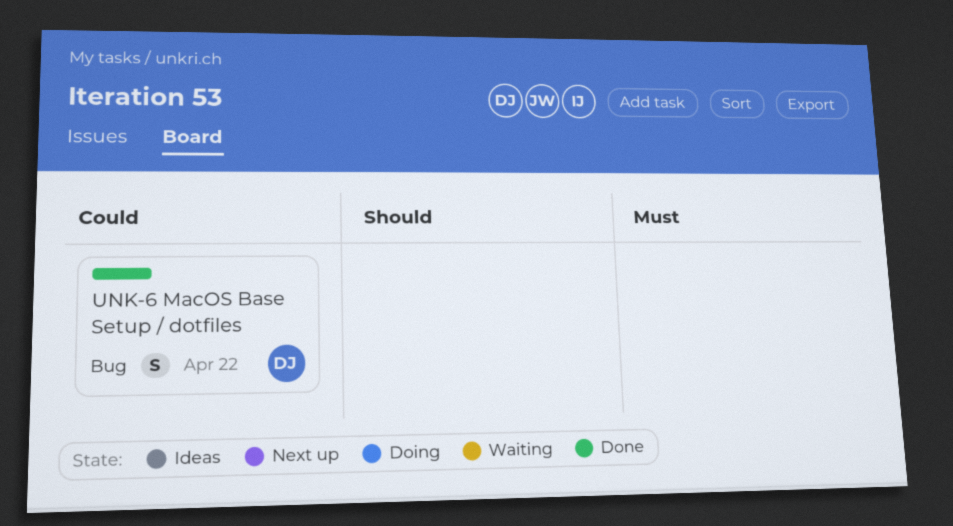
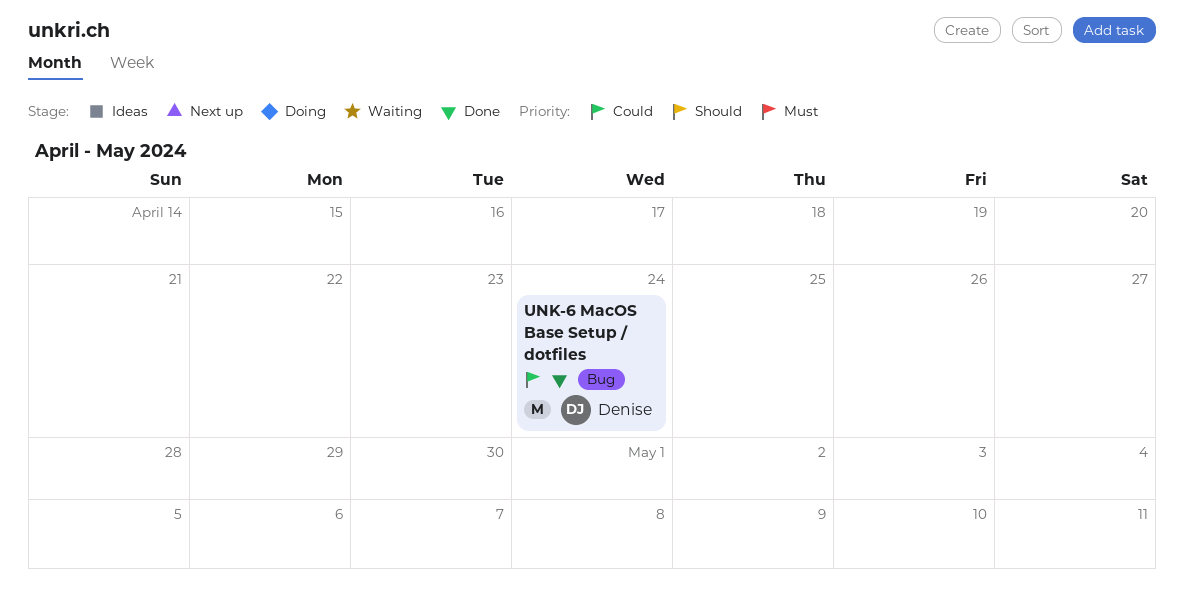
UNK-6, estimate: S -> M
UNK-6, due: Apr 22 -> Apr 24

